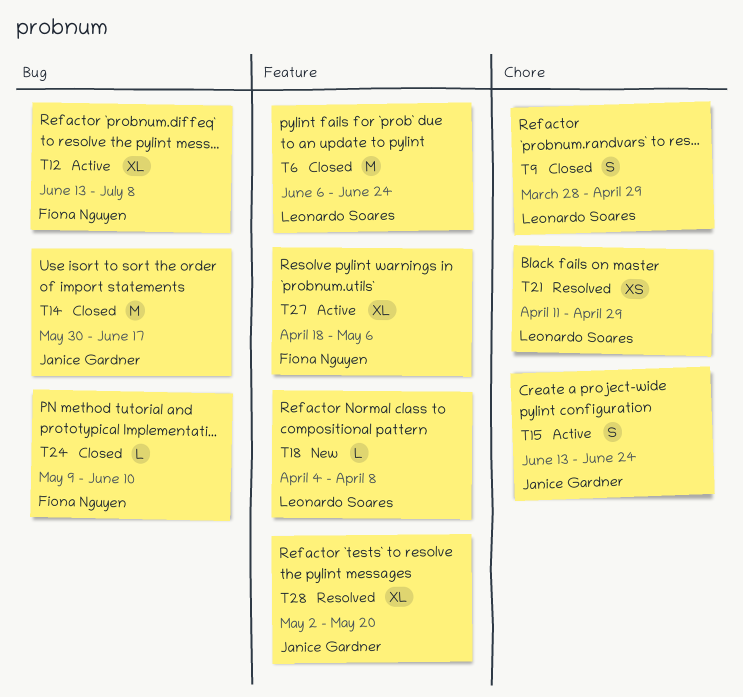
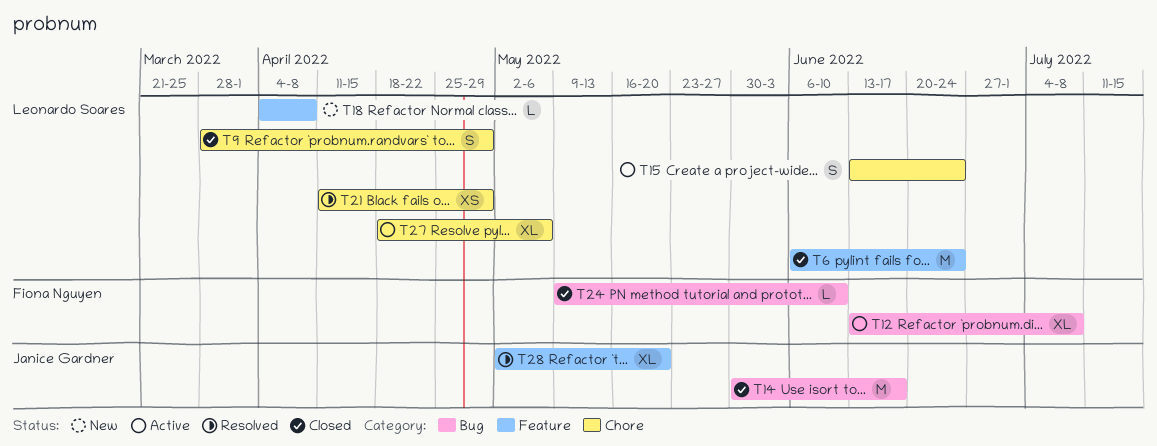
T15, owner: Janice Gardner -> Leonardo Soares
T27, owner: Fiona Nguyen -> Leonardo Soares
T27, label: Feature -> Chore

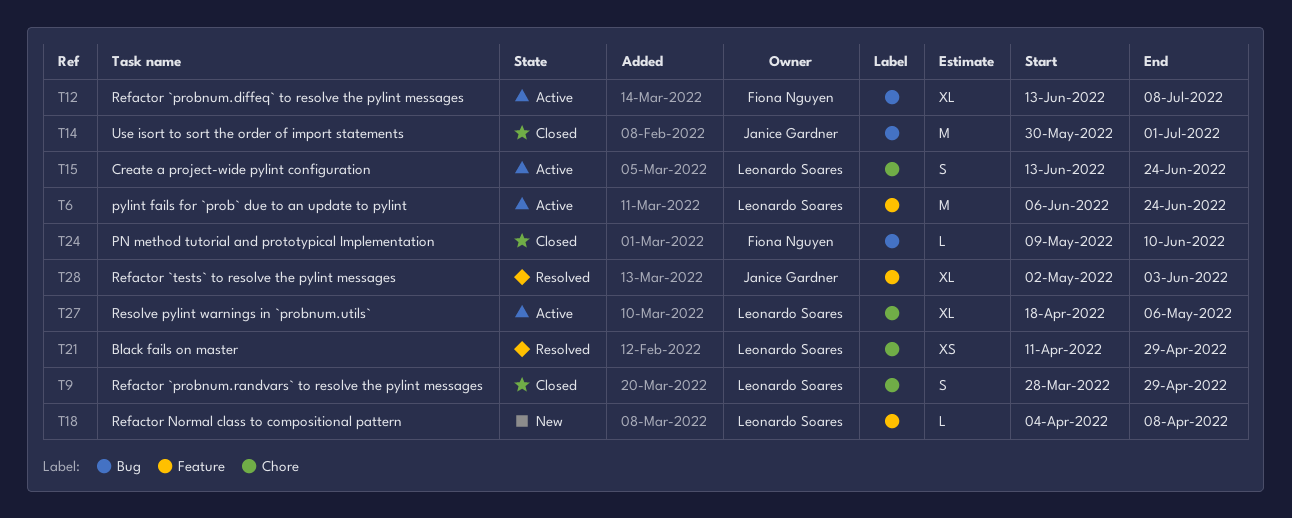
T6, status: Closed -> Active
T14, due: Jun 17 -> Jul 1
T28, due: May 20 -> Jun 3

